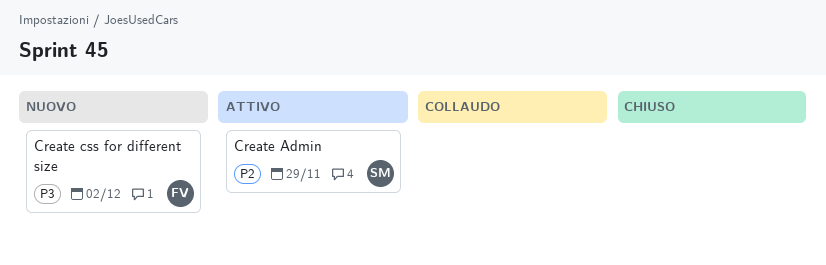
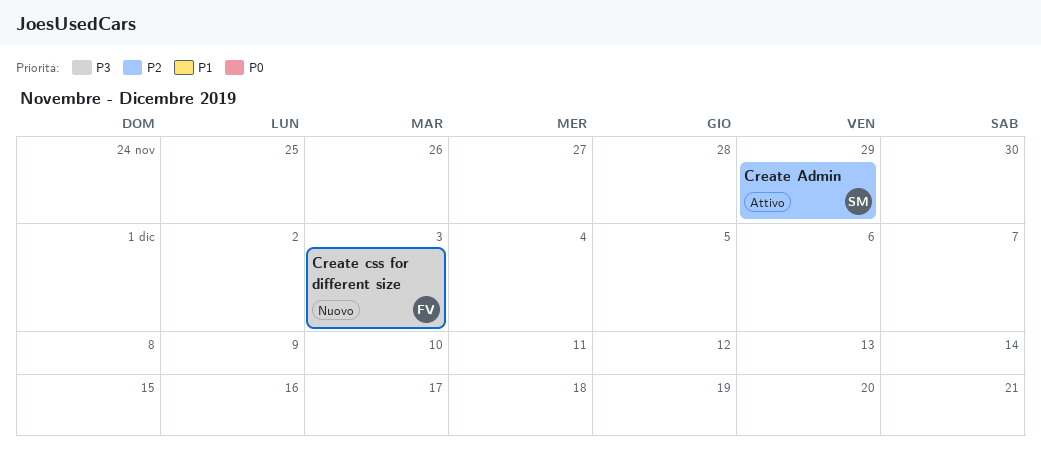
Create css for different size, due: Dec 2 -> Dec 3

